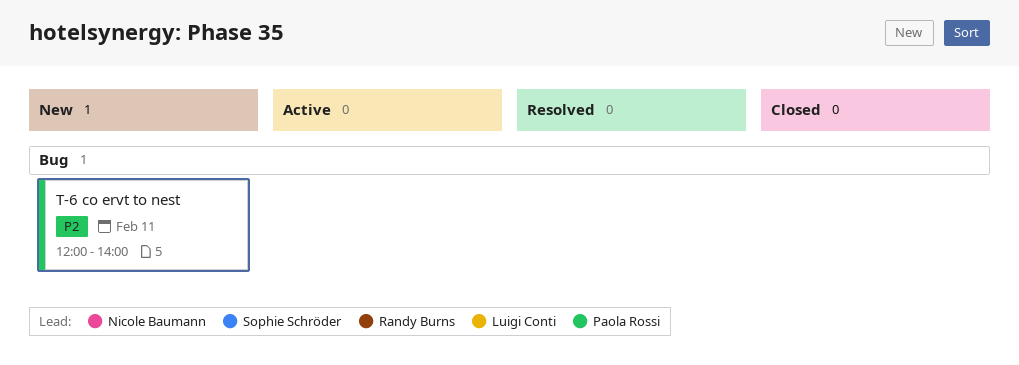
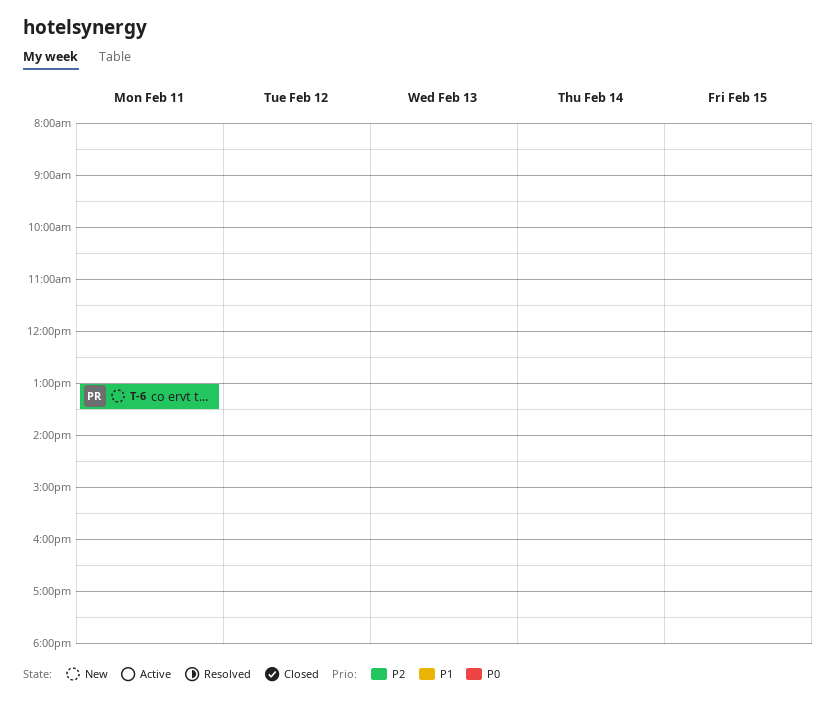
T-6, begins: 12:00 -> 13:00
T-6, ends: 14:00 -> 13:30

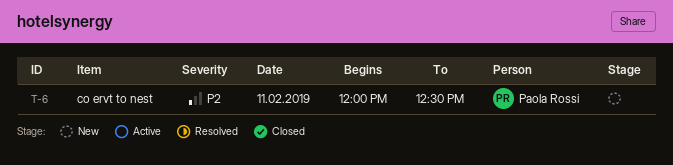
T-6, begins: 13:00 -> 12:00
T-6, ends: 13:30 -> 12:30

